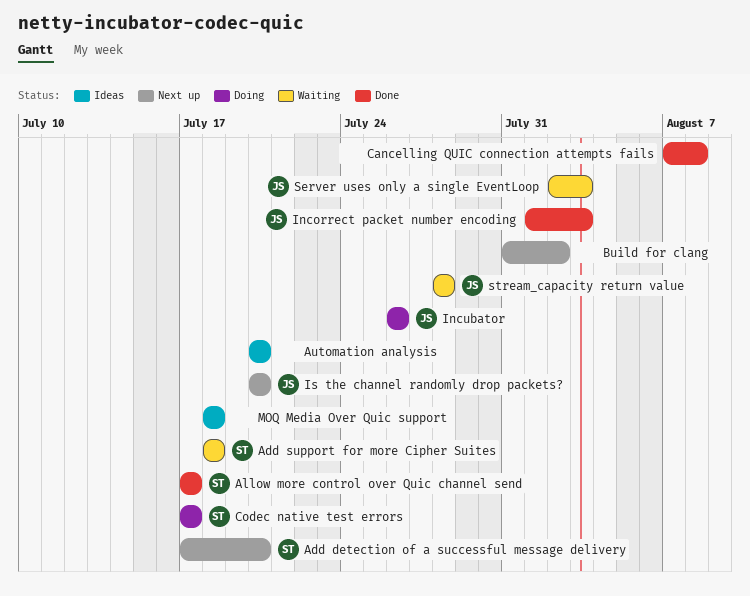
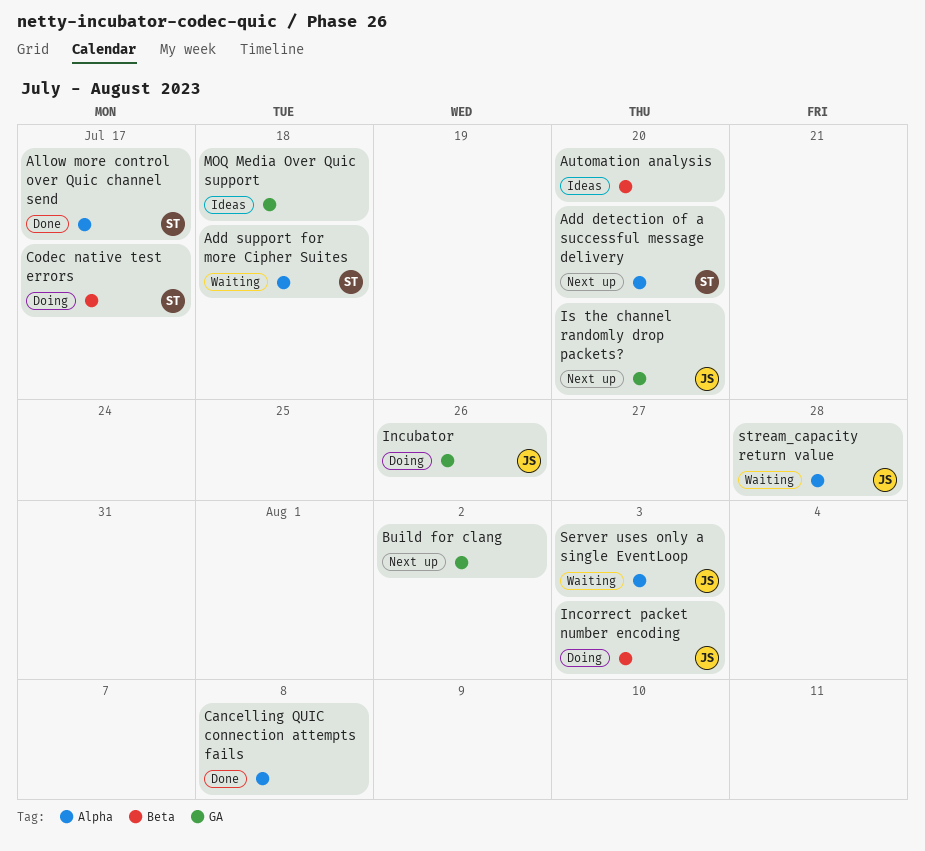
Incorrect packet number encoding, status: Done -> Doing

